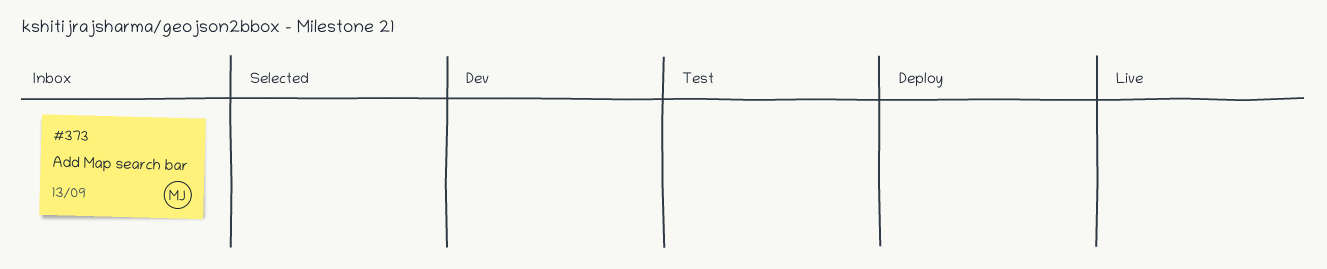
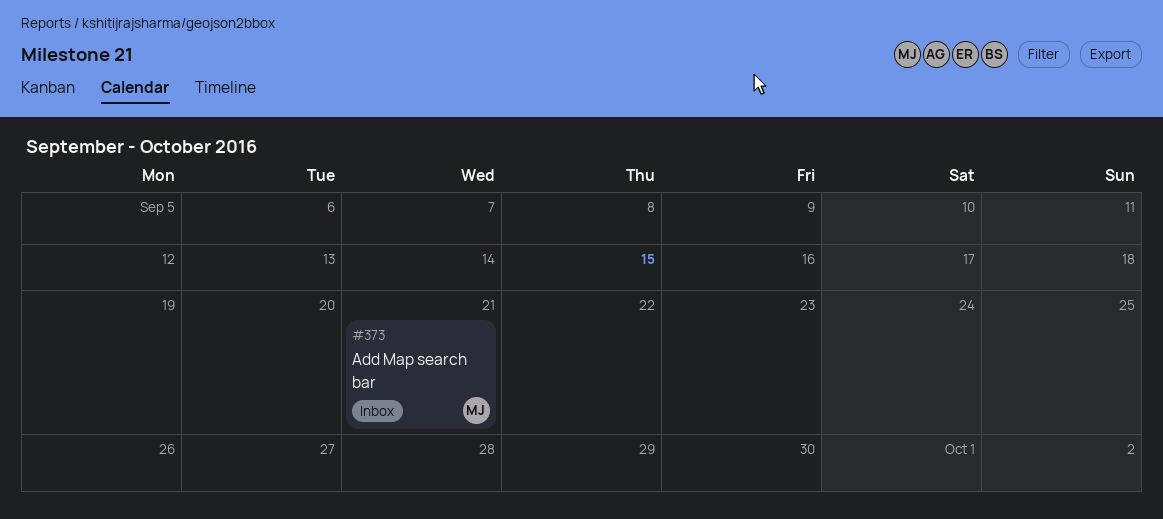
#373, due: Sep 13 -> Sep 21

